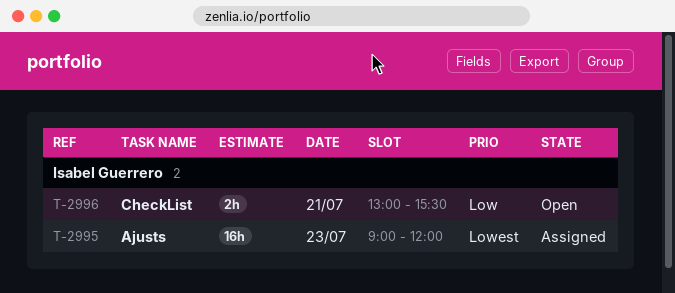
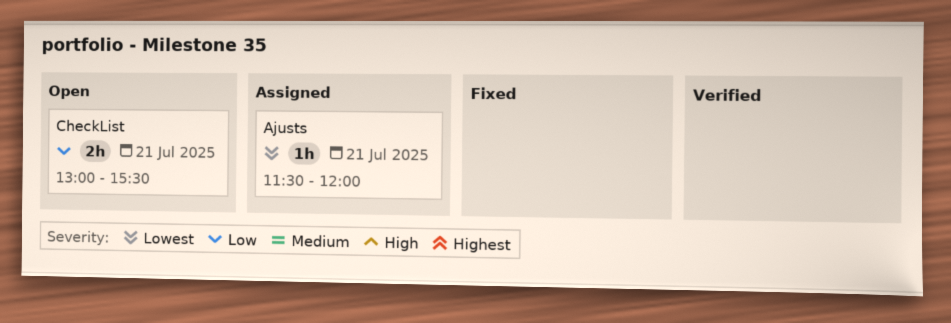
Ajusts, estimate: 16h -> 1h
Ajusts, day: Jul 23 -> Jul 21
Ajusts, begins: 09:00 -> 11:30

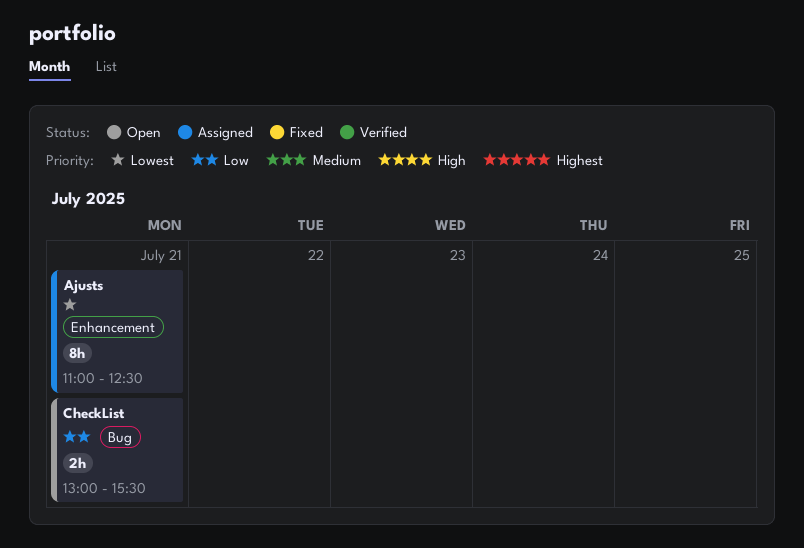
Ajusts, estimate: 1h -> 8h
Ajusts, begins: 11:30 -> 11:00
Ajusts, ends: 12:00 -> 12:30

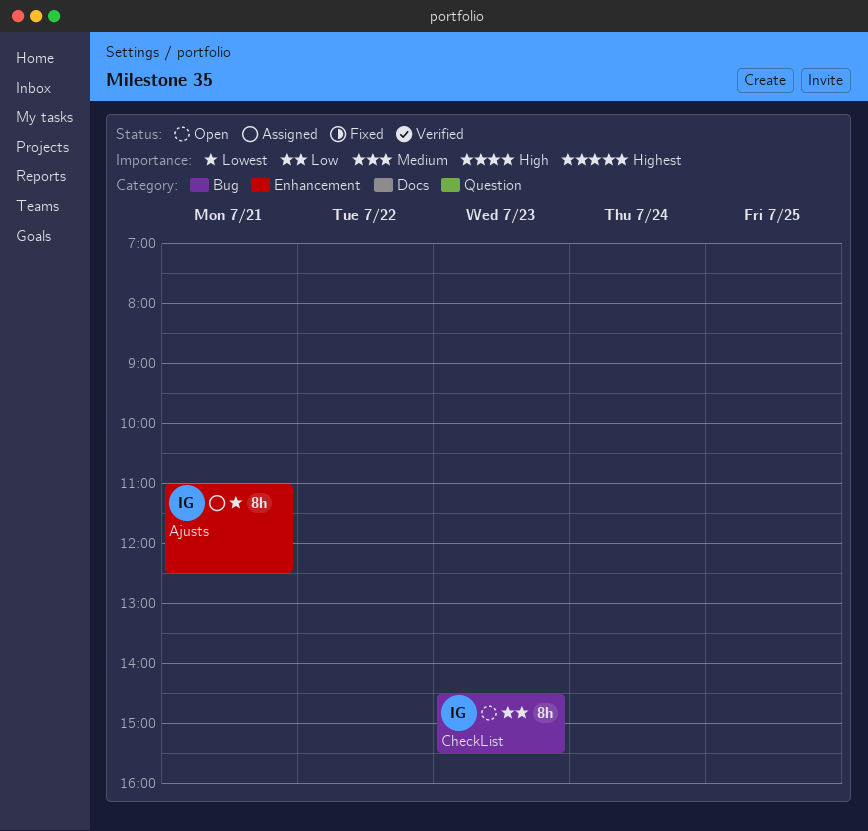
CheckList, estimate: 2h -> 8h
CheckList, day: Jul 21 -> Jul 23
CheckList, begins: 13:00 -> 14:30

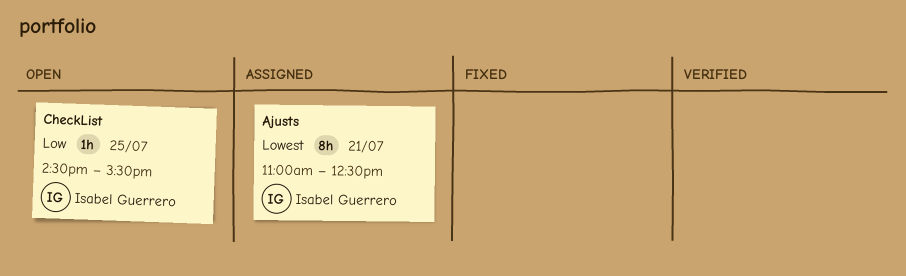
CheckList, estimate: 8h -> 1h
CheckList, day: Jul 23 -> Jul 25

